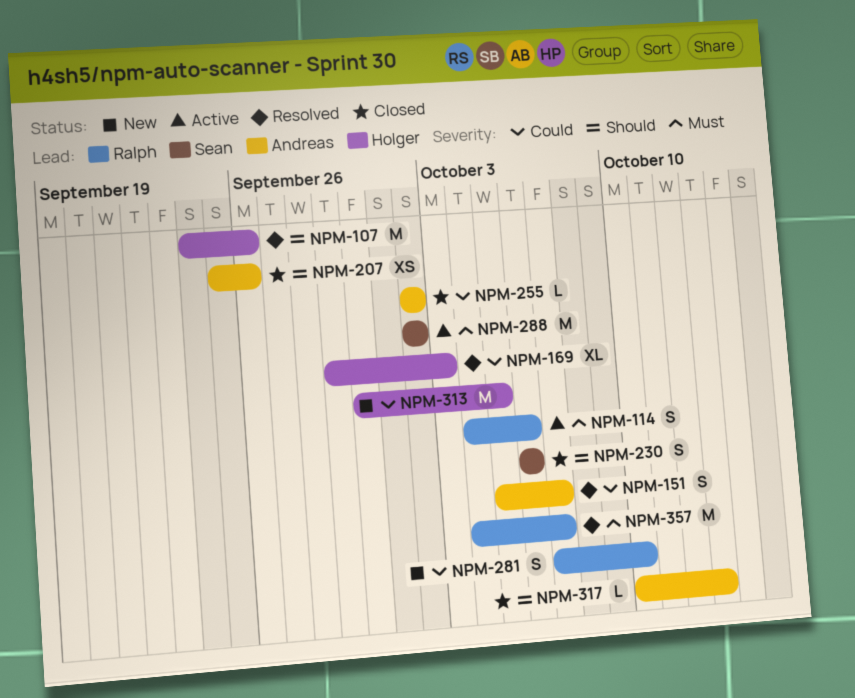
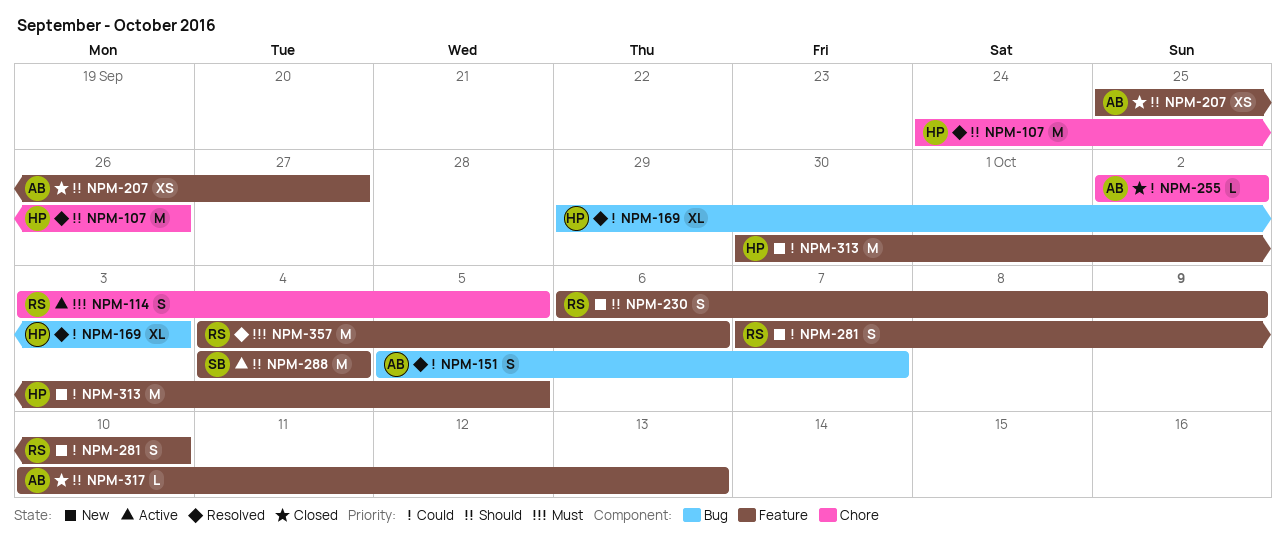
NPM-114, start: Oct 4 -> Oct 3
NPM-114, due: Oct 6 -> Oct 5
NPM-207, due: Sep 26 -> Sep 27
NPM-230, status: Closed -> New
NPM-230, owner: Sean -> Ralph
NPM-230, due: Oct 6 -> Oct 9
NPM-288, priority: Must -> Should
NPM-288, start: Oct 2 -> Oct 4
NPM-288, due: Oct 2 -> Oct 4
NPM-357, due: Oct 7 -> Oct 6

